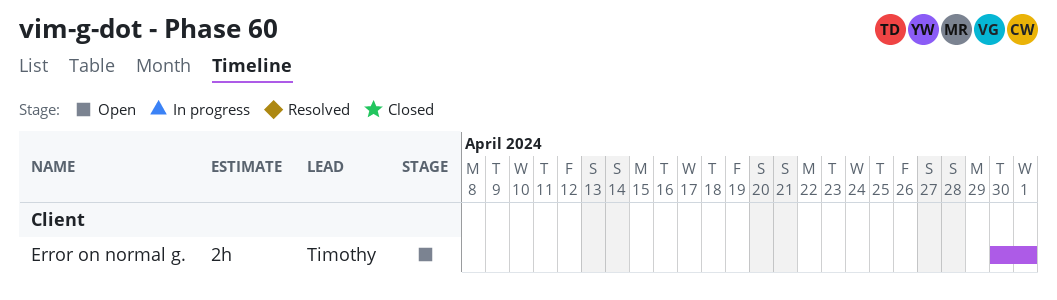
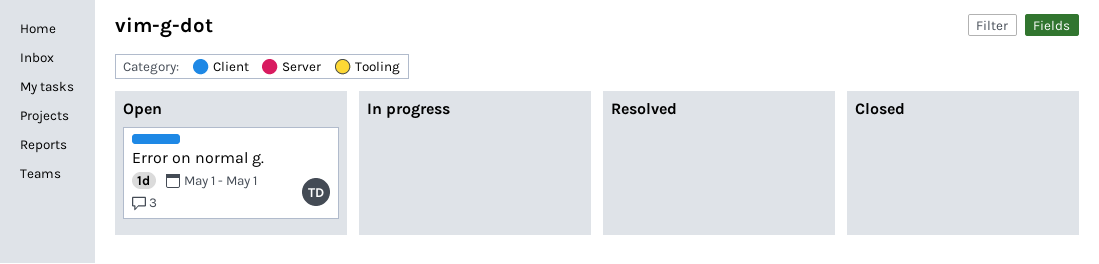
Error on normal g., estimate: 2h -> 1d
Error on normal g., start: Apr 30 -> May 1

